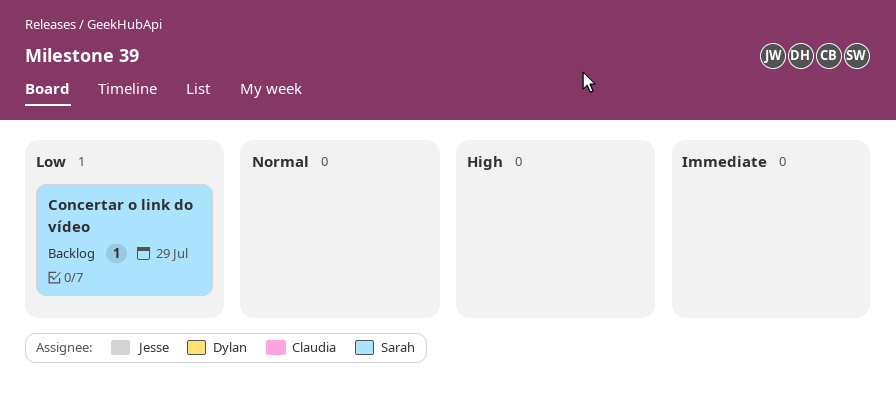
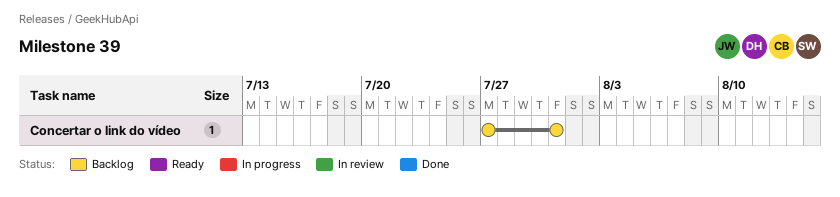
Concertar o link do vídeo, due: Jul 29 -> Jul 31

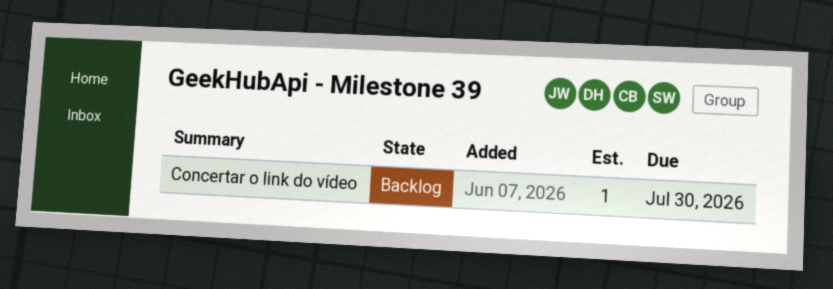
Concertar o link do vídeo, due: Jul 31 -> Jul 30

